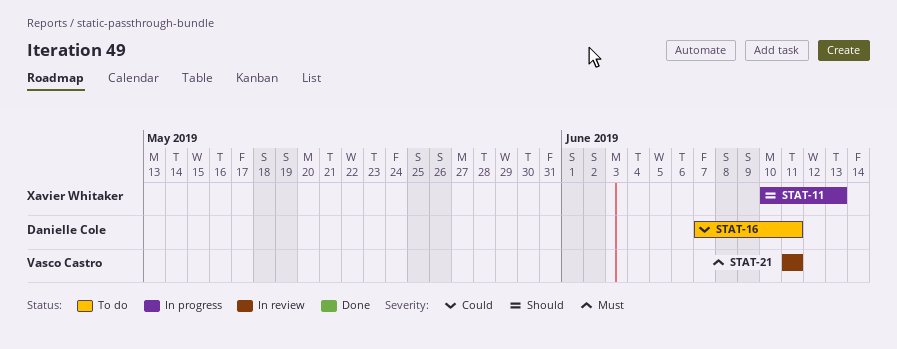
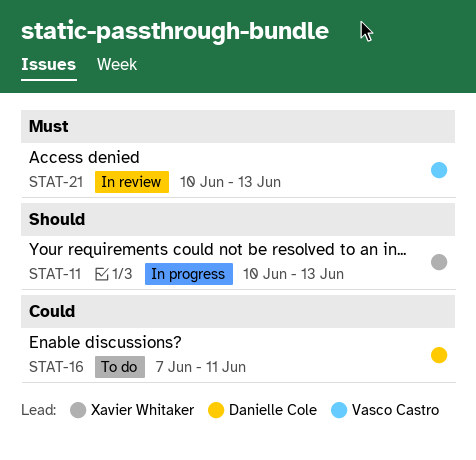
STAT-21, start: Jun 11 -> Jun 10
STAT-21, due: Jun 11 -> Jun 13

